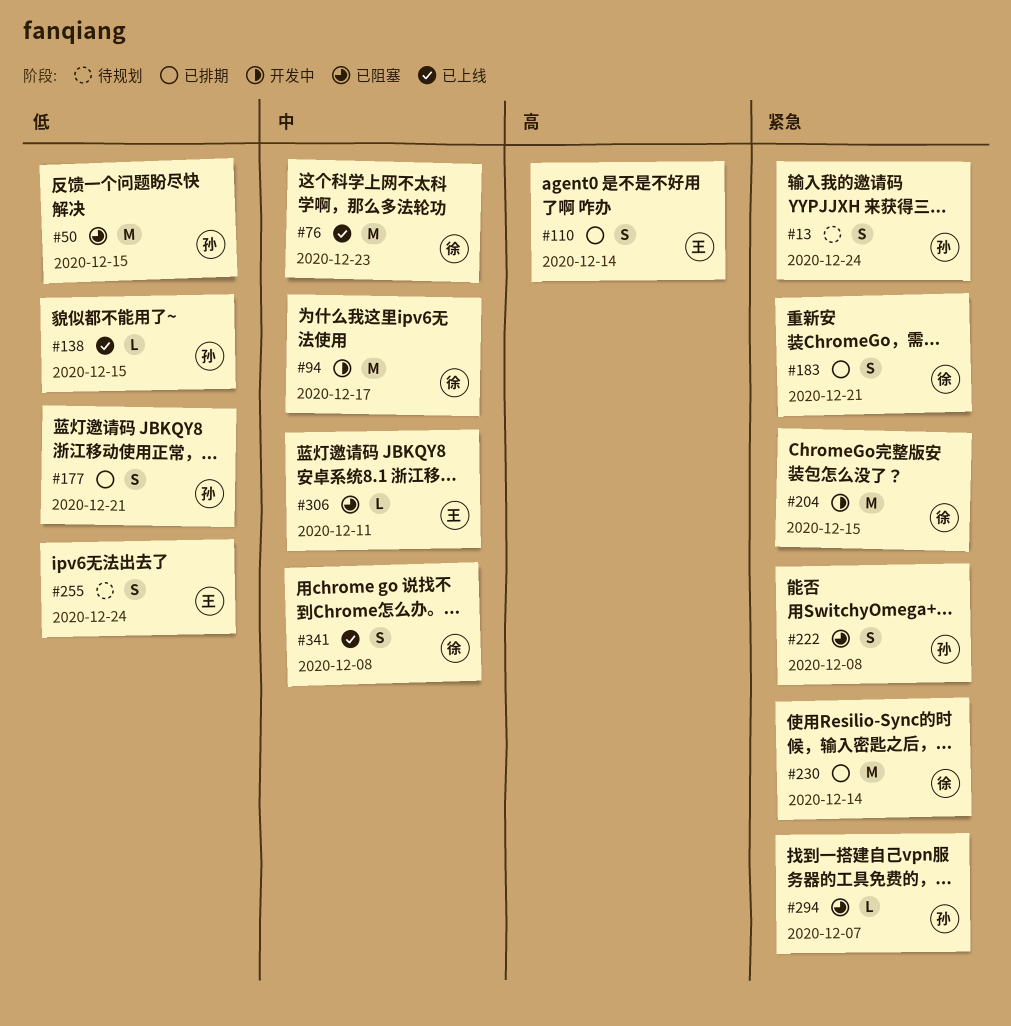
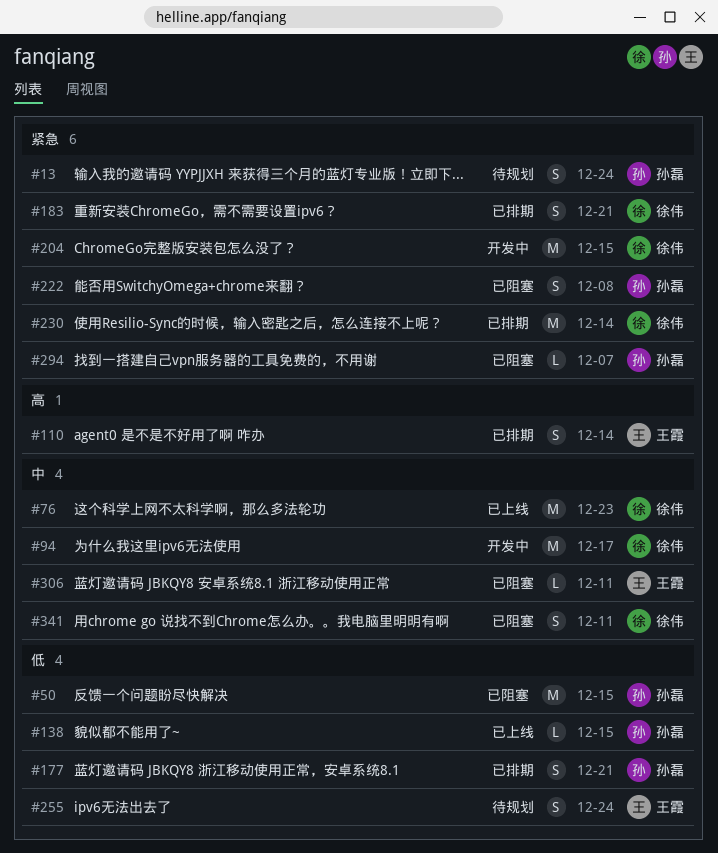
#341, status: 已上线 -> 已阻塞
#341, due: Dec 8 -> Dec 11

